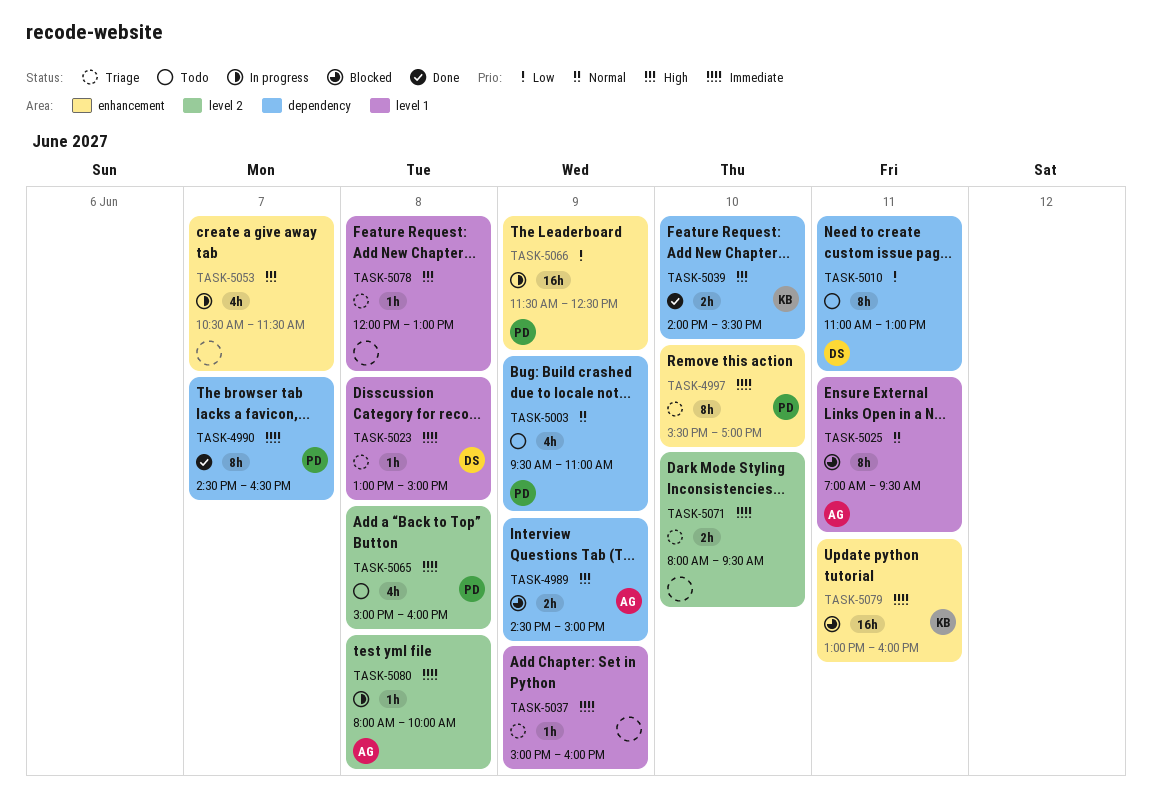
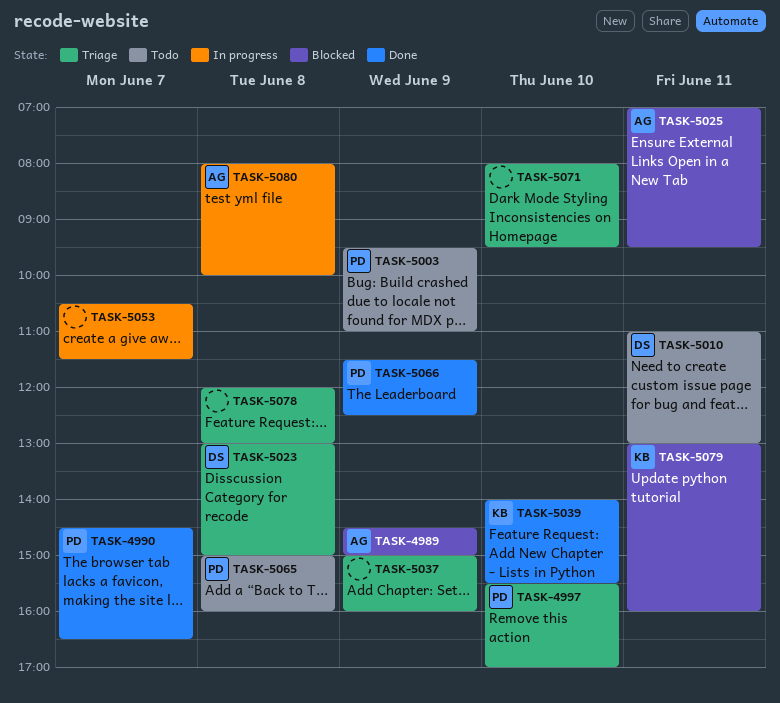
TASK-5066, status: In progress -> Done

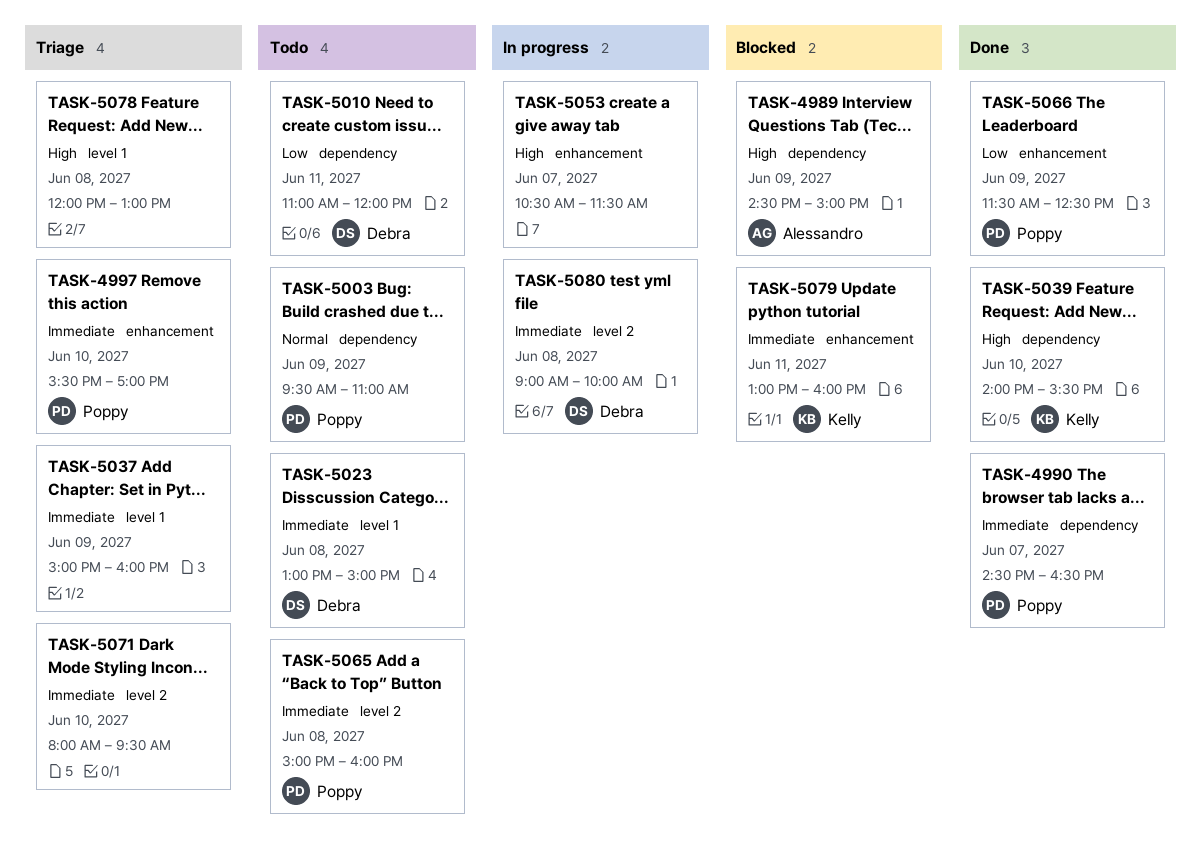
TASK-5010, ends: 13:00 -> 12:00
TASK-5023, status: Triage -> Todo
TASK-5025: present -> none
TASK-5080, owner: Alessandro -> Debra
TASK-5080, begins: 08:00 -> 09:00

